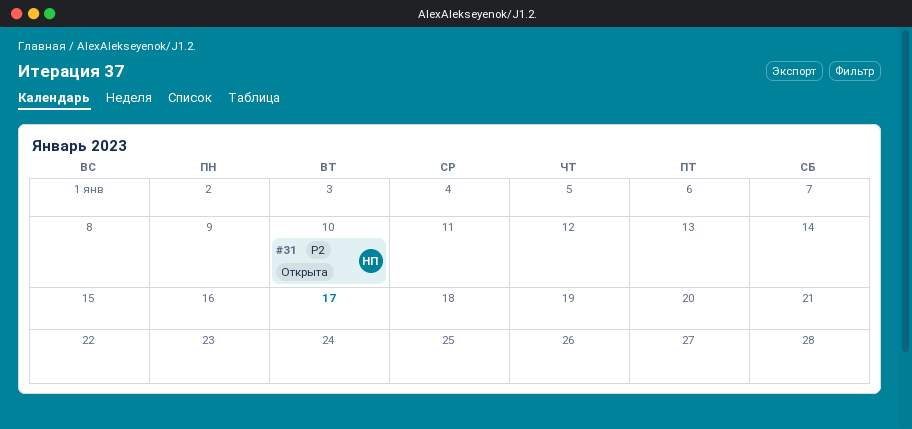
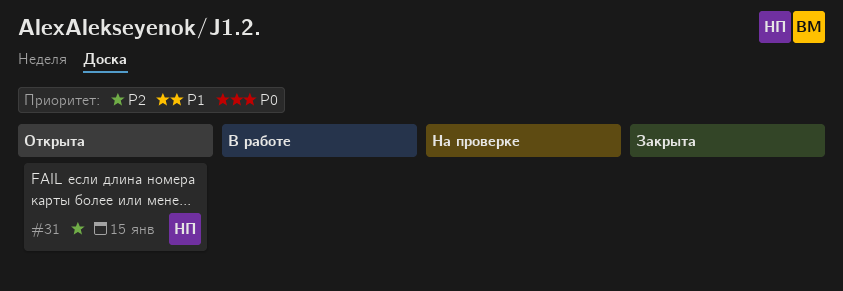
#31, due: Jan 10 -> Jan 15

